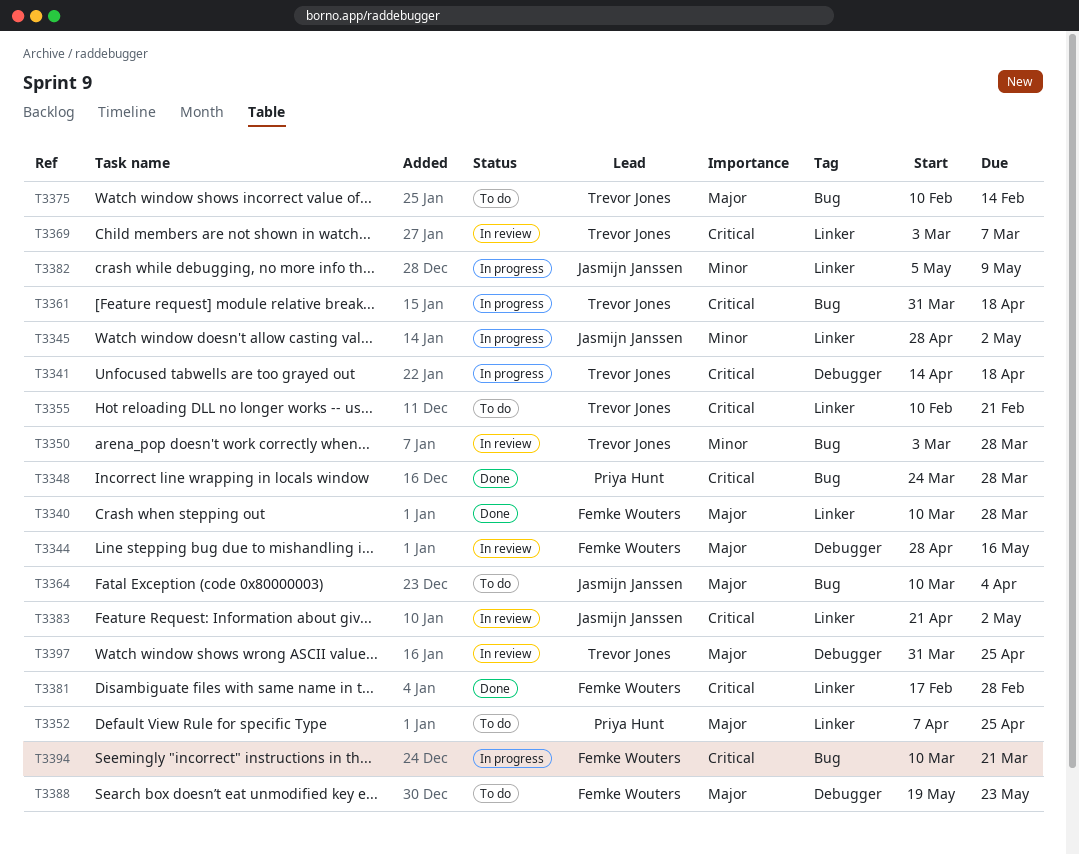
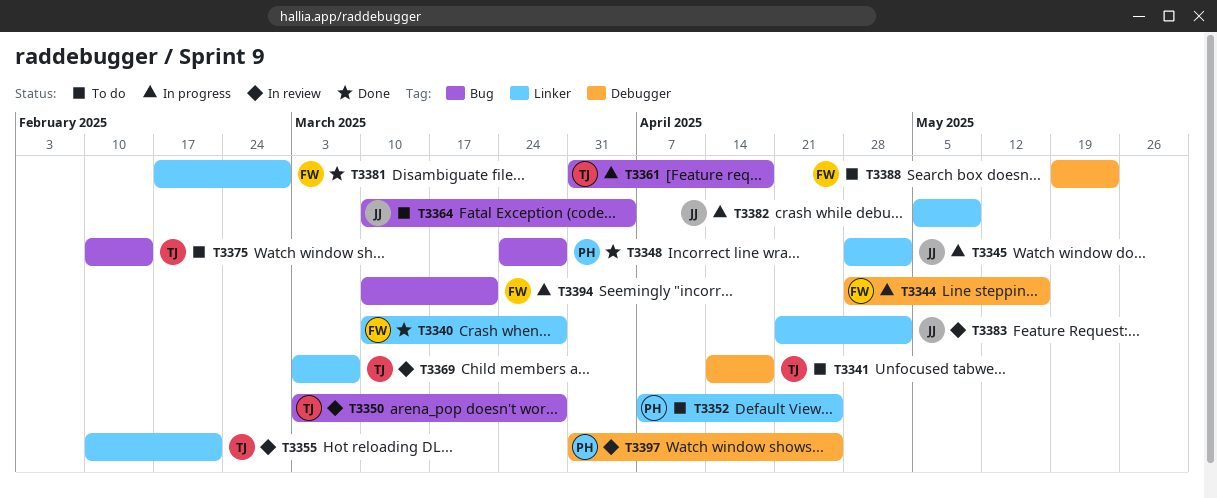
T3341, status: In progress -> To do
T3344, status: In review -> In progress
T3355, status: To do -> In review
T3397, owner: Trevor Jones -> Priya Hunt

